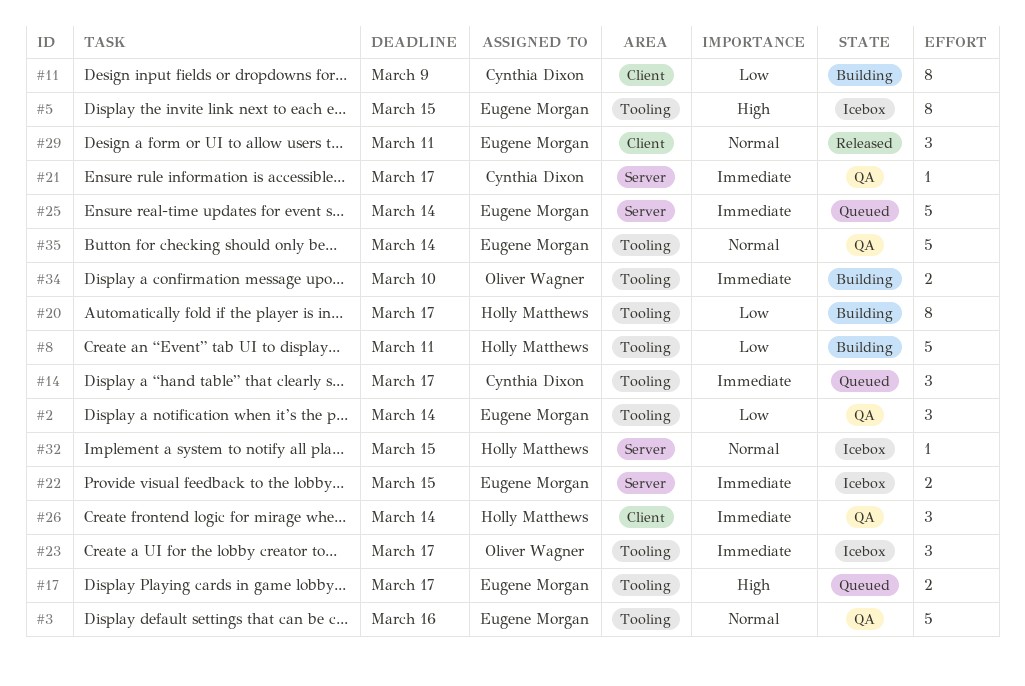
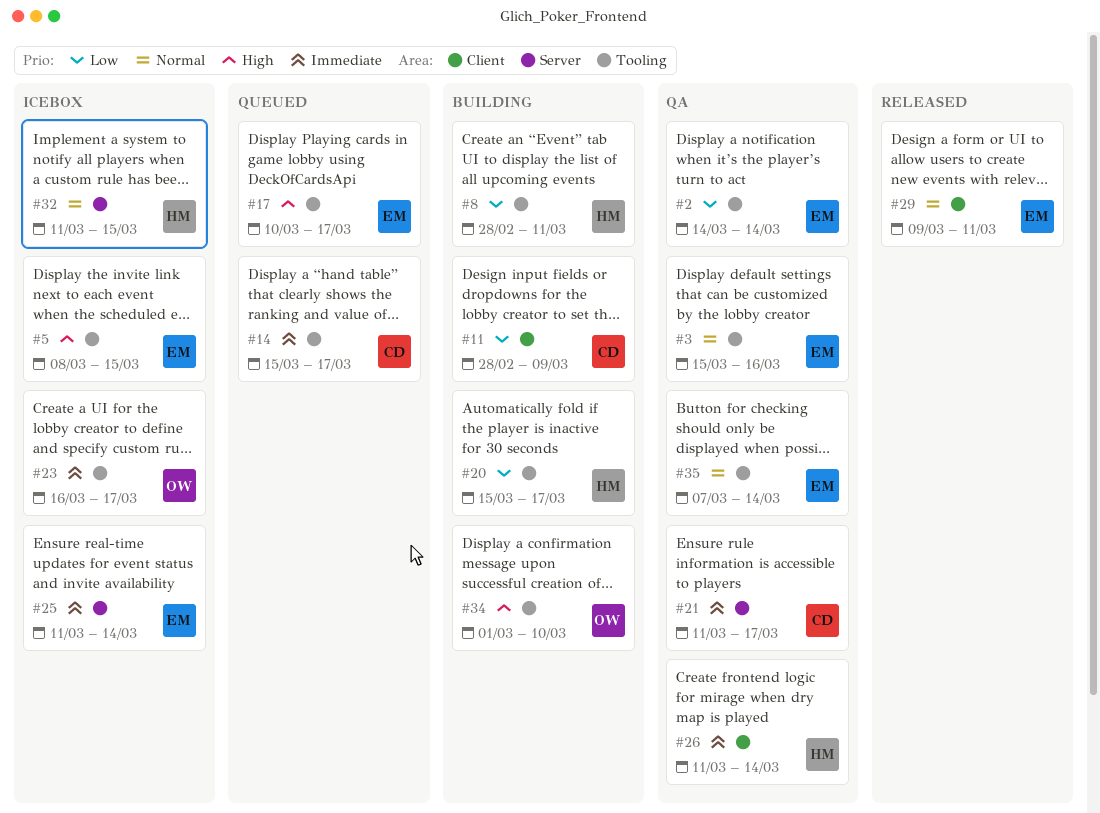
#22: present -> none
#25, status: Queued -> Icebox
#34, priority: Immediate -> High

